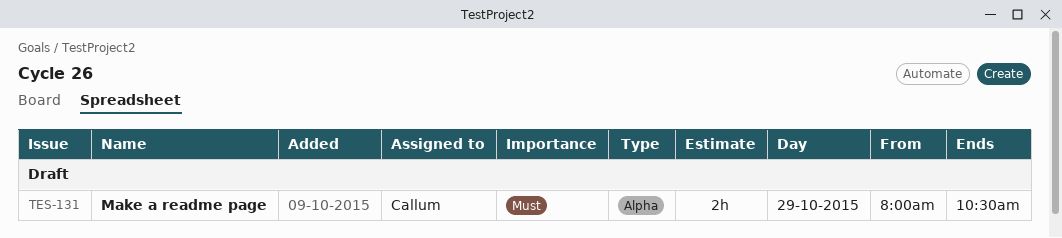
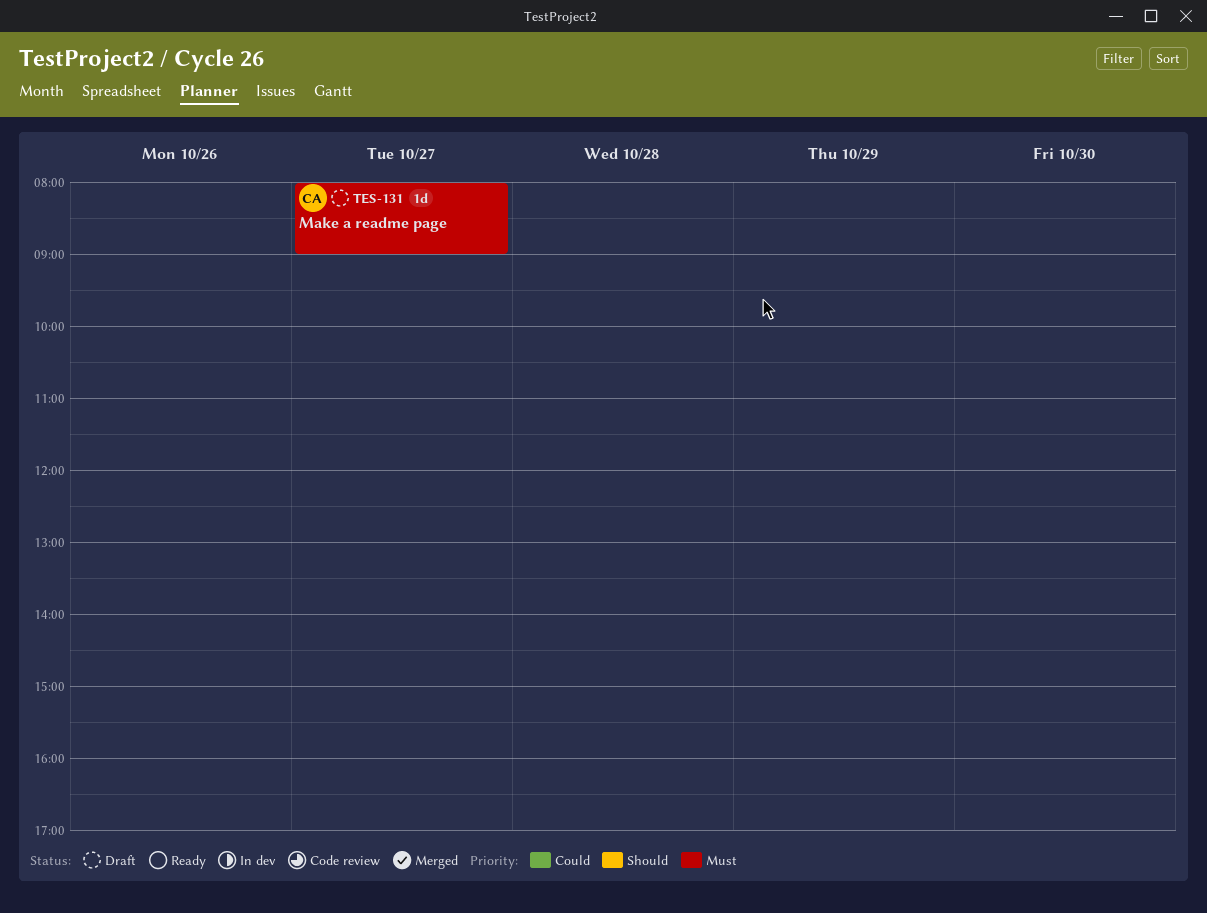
TES-131, estimate: 2h -> 1d
TES-131, day: Oct 29 -> Oct 27
TES-131, ends: 10:30 -> 09:00

